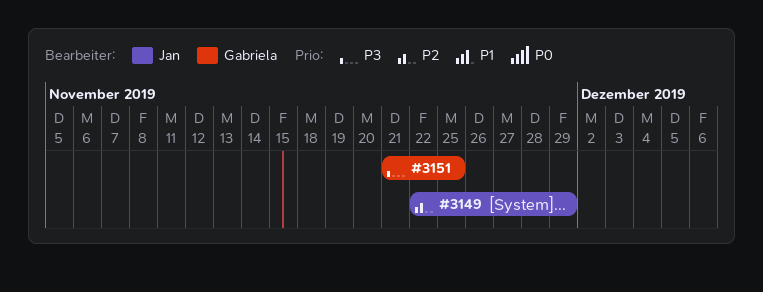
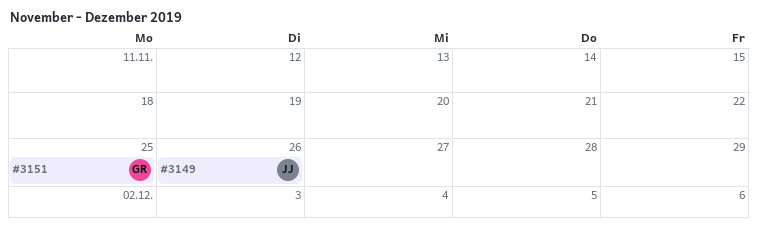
#3149, due: Nov 29 -> Nov 26

